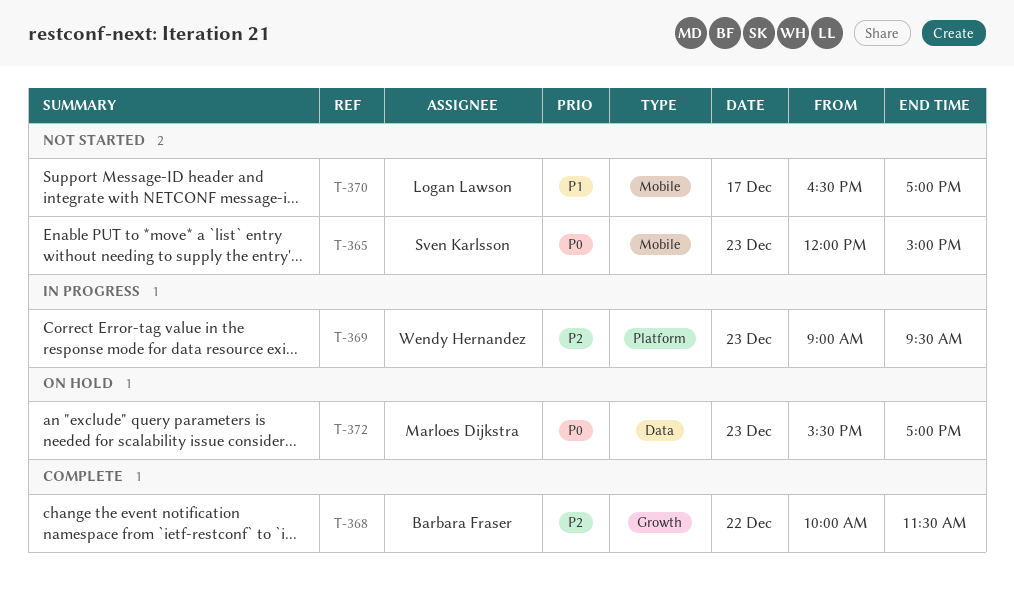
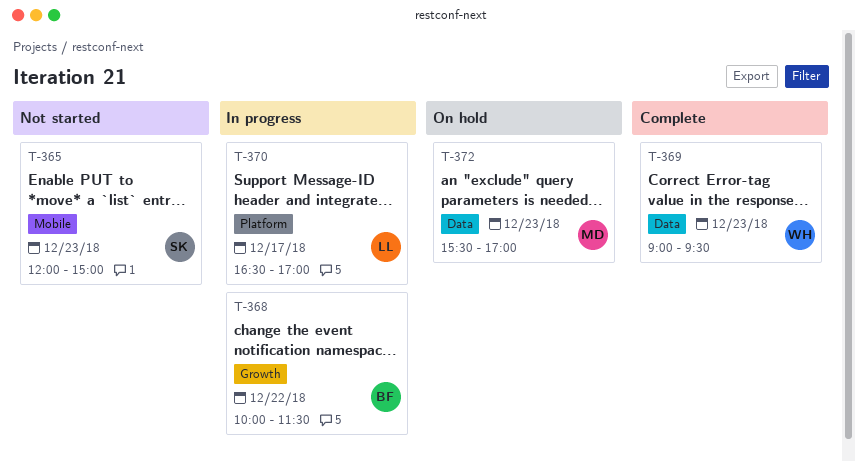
T-368, status: Complete -> In progress
T-369, status: In progress -> Complete
T-369, label: Platform -> Data
T-370, status: Not started -> In progress
T-370, label: Mobile -> Platform

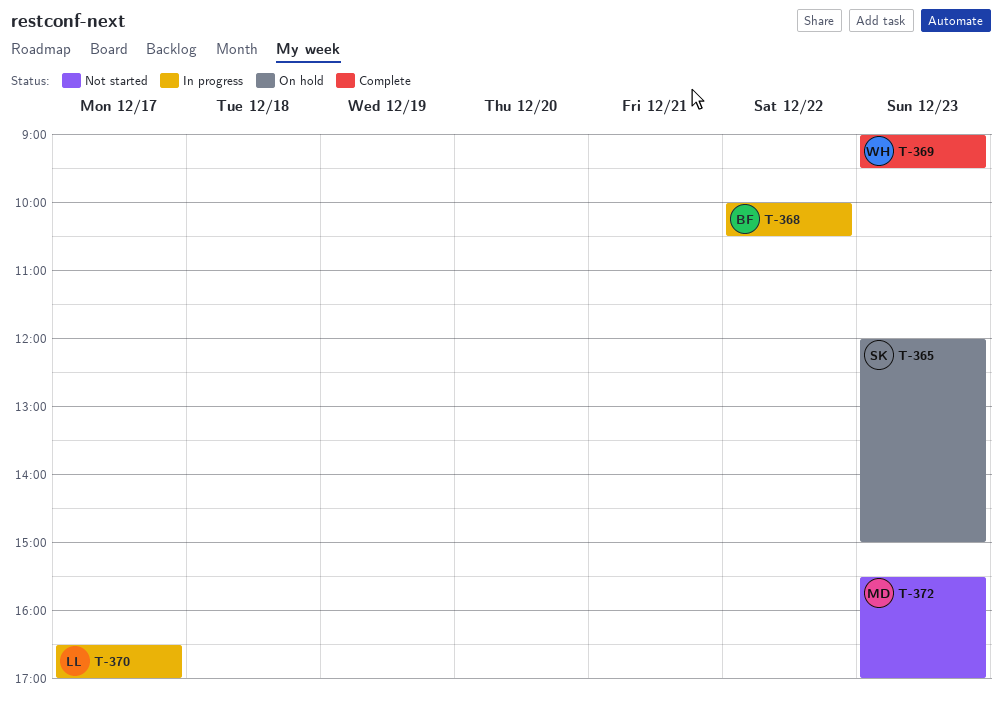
T-365, status: Not started -> On hold
T-368, ends: 11:30 -> 10:30
T-372, status: On hold -> Not started

